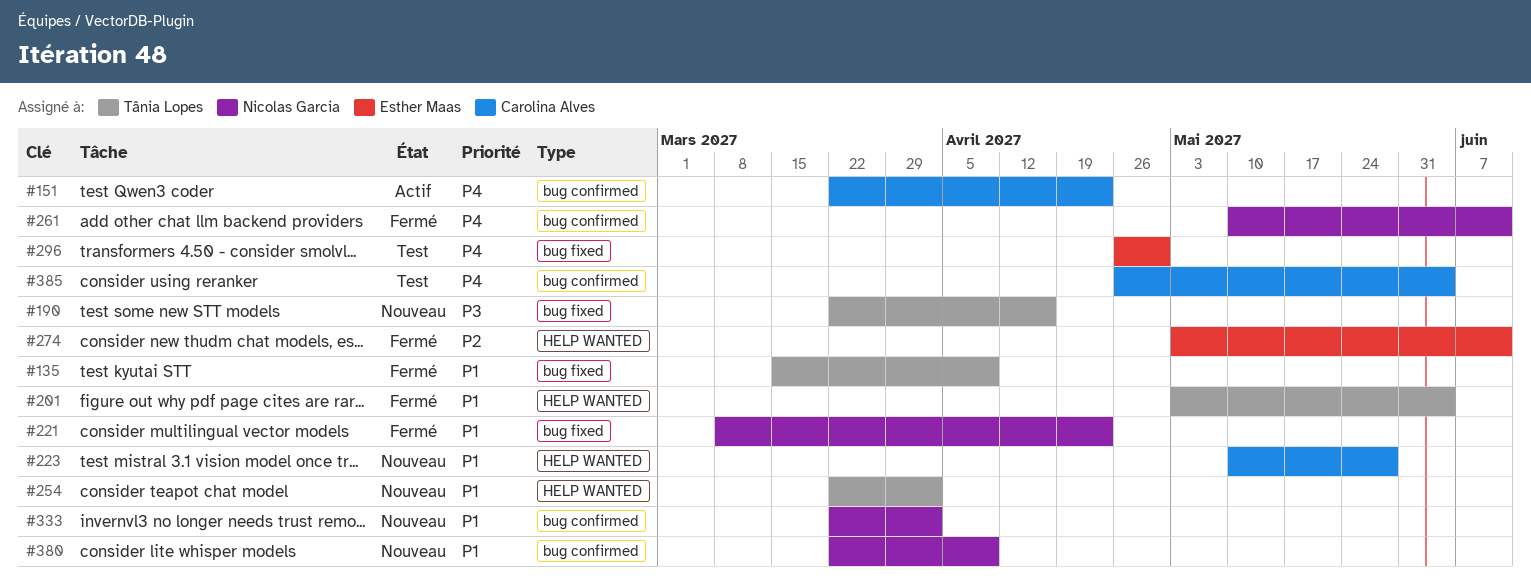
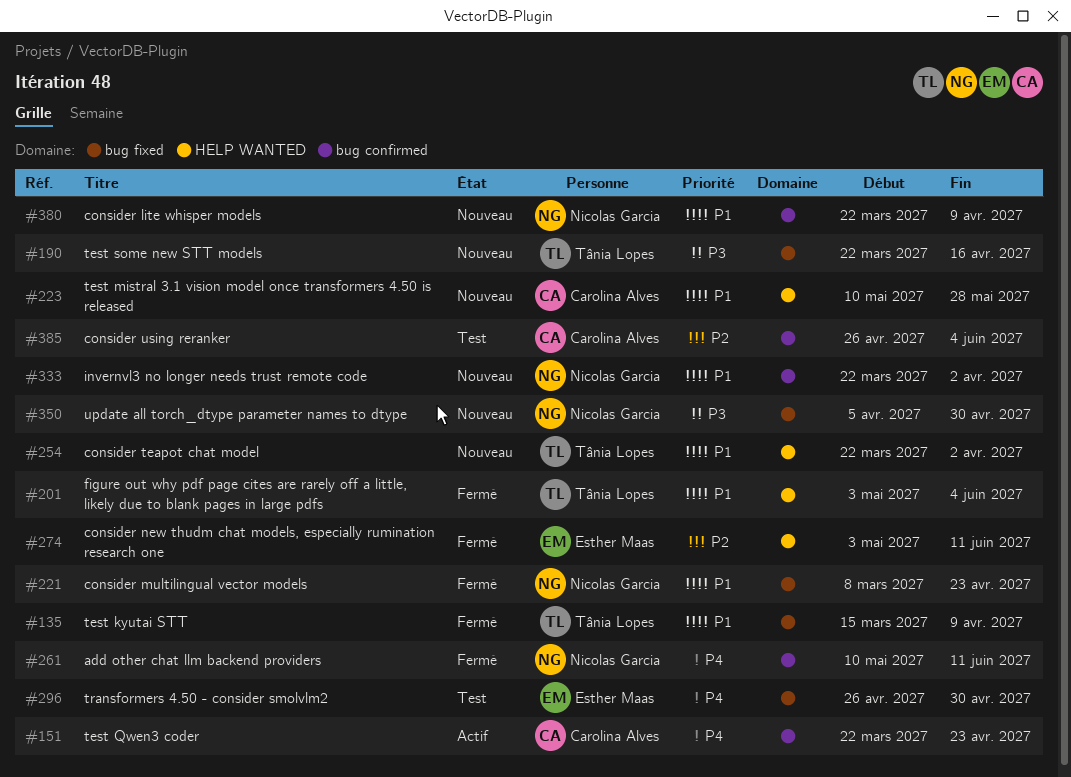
#350: none -> present
#385, priority: P4 -> P2

